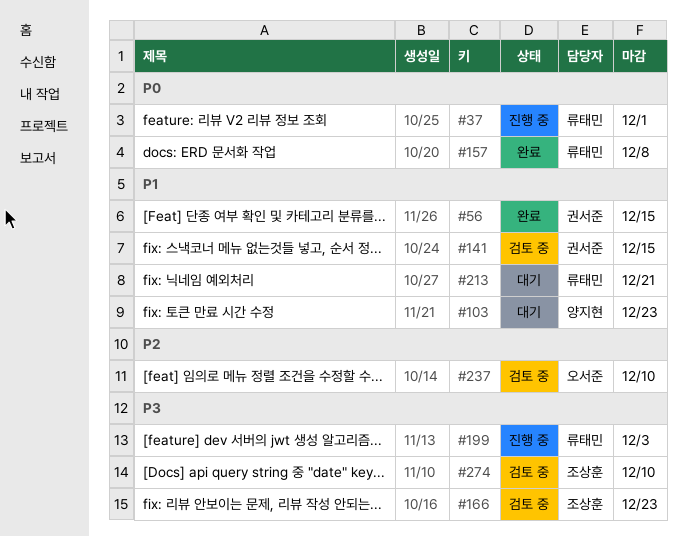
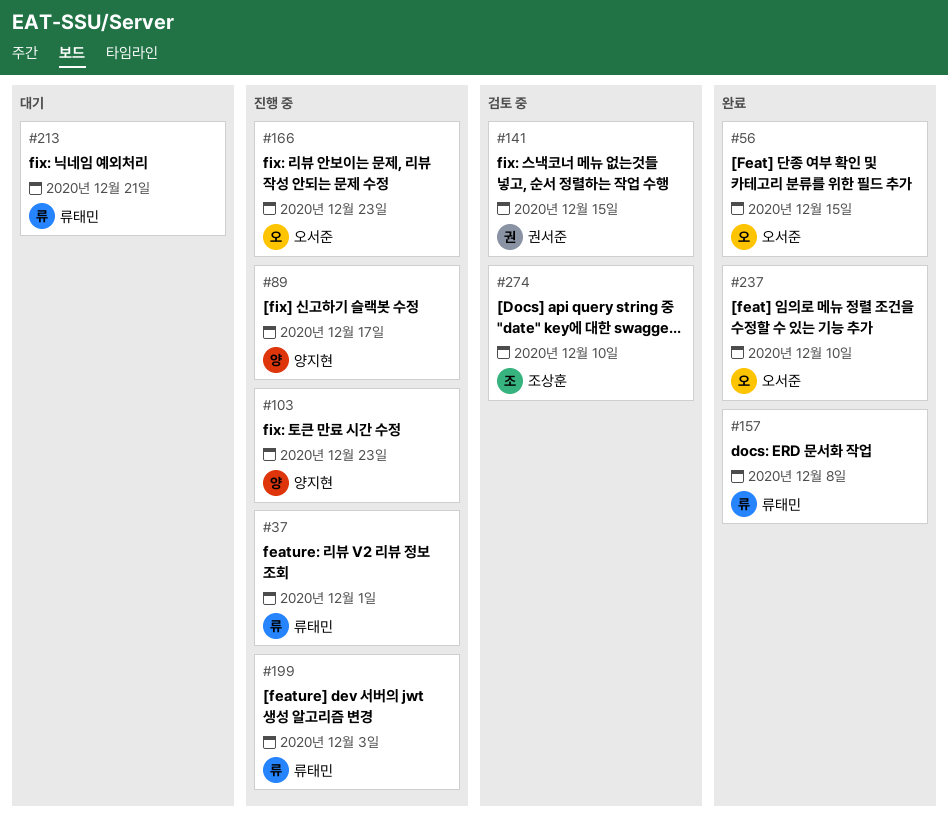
#56, owner: 권서준 -> 오서준
#89: none -> present
#103, status: 대기 -> 진행 중
#166, status: 검토 중 -> 진행 중
#166, owner: 조상훈 -> 오서준
#237, status: 검토 중 -> 완료

